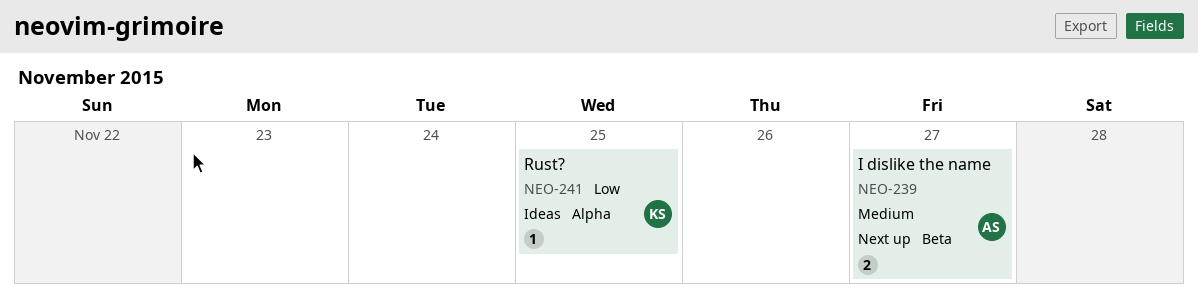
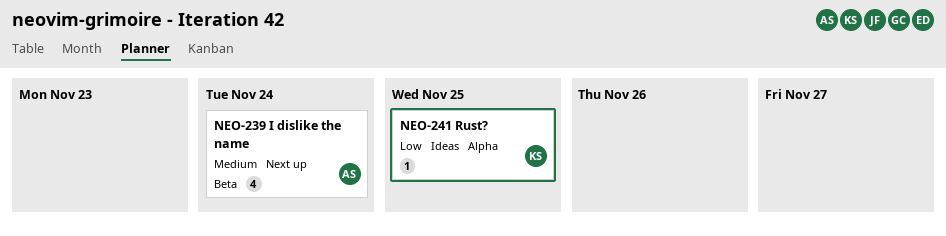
NEO-239, estimate: 2 -> 4
NEO-239, due: Nov 27 -> Nov 24

